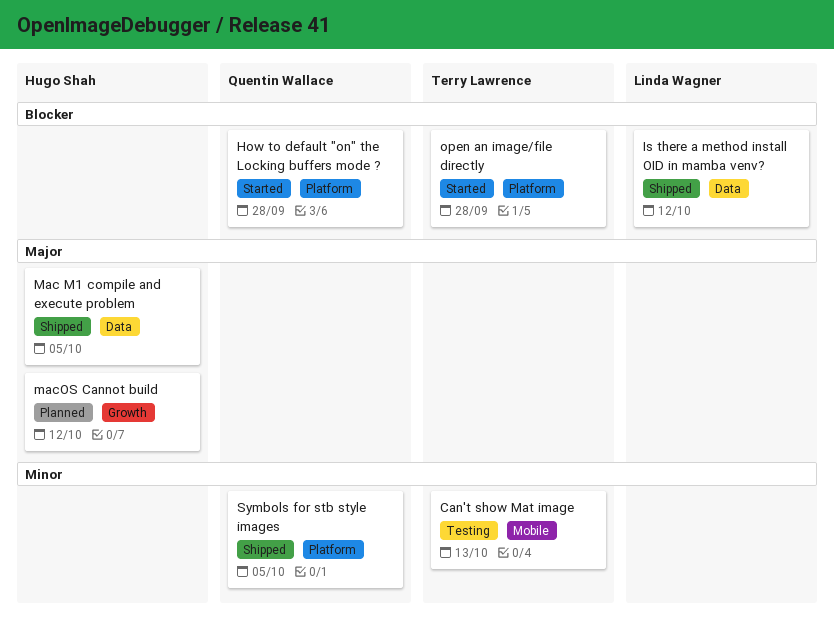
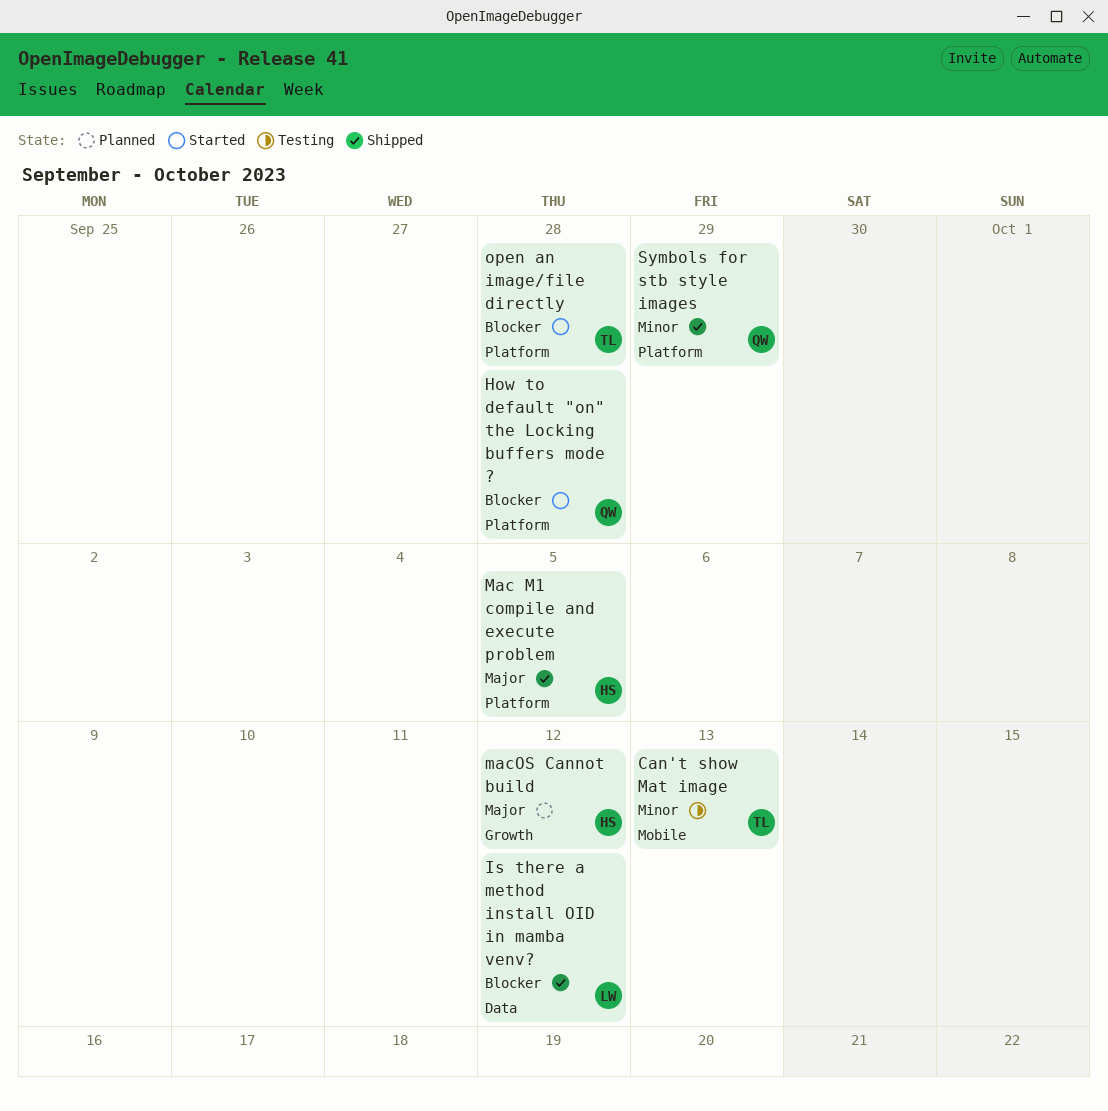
Mac M1 compile and execute problem, label: Data -> Platform
Symbols for stb style images, due: Oct 5 -> Sep 29

